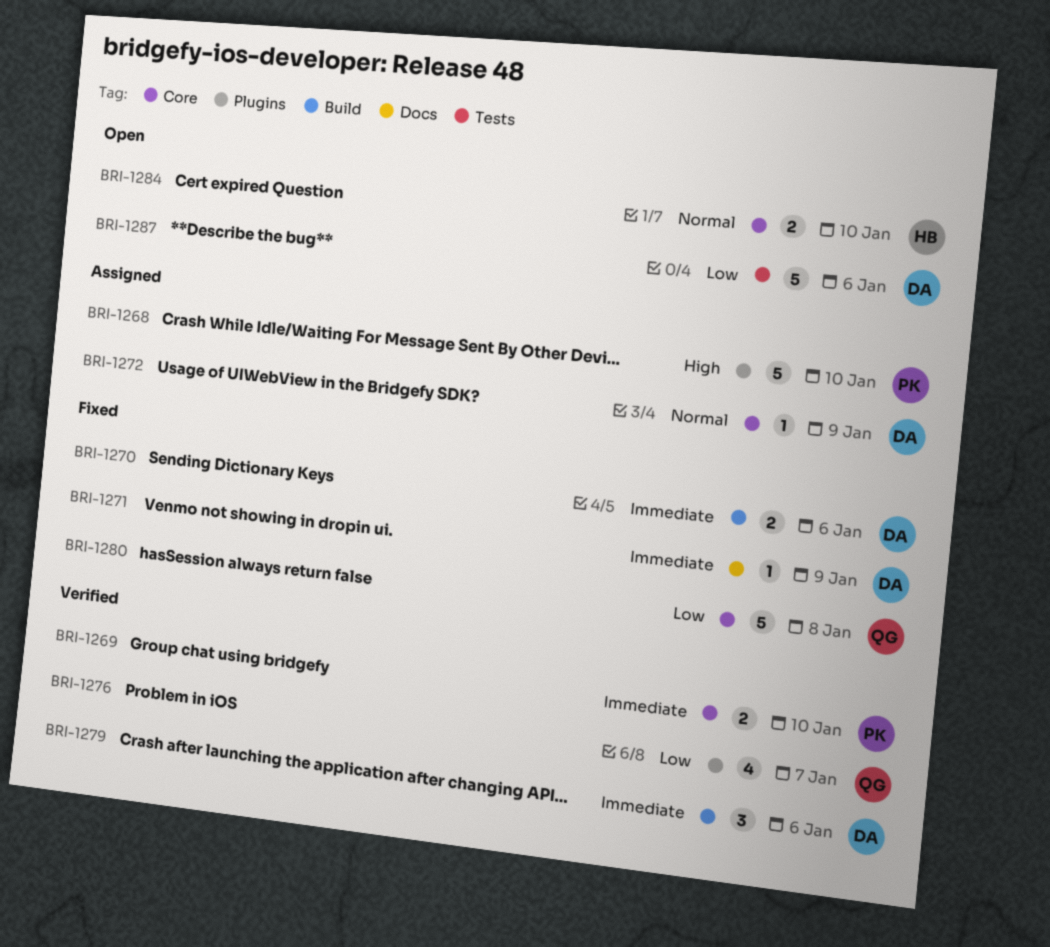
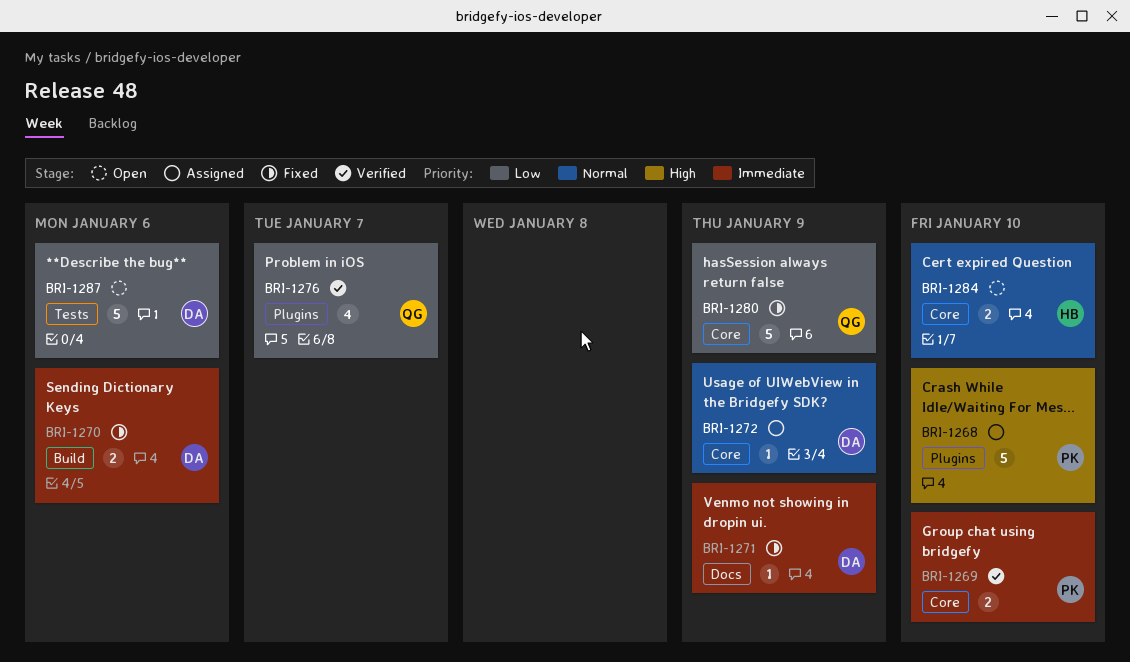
BRI-1279: present -> none
BRI-1280, due: Jan 8 -> Jan 9

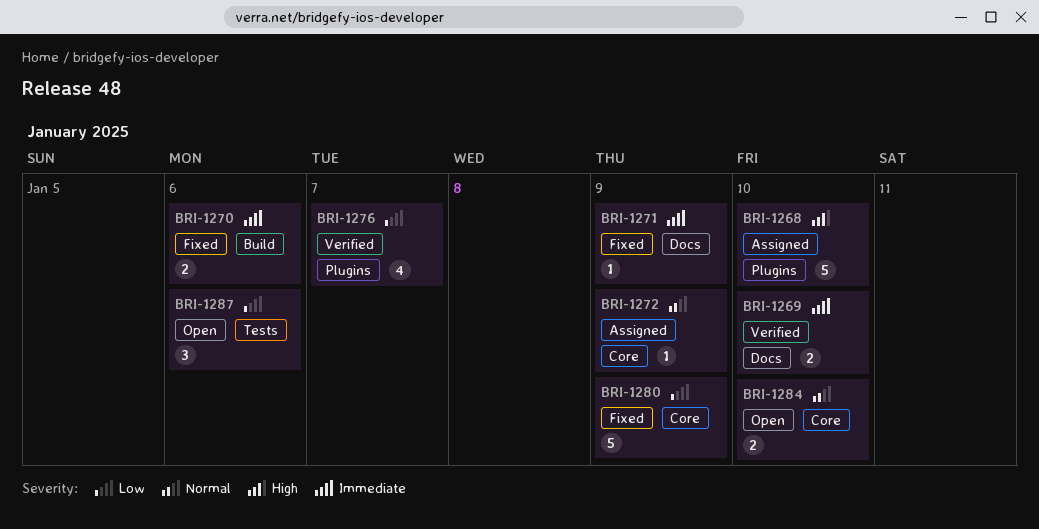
BRI-1269, label: Core -> Docs
BRI-1287, estimate: 5 -> 3

